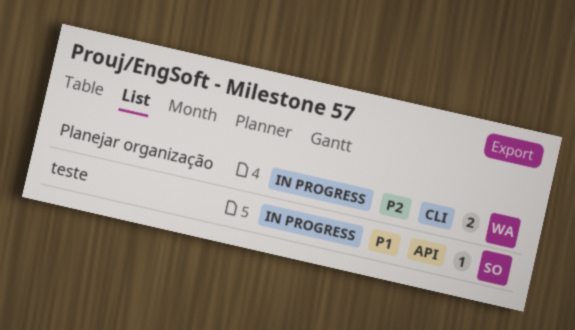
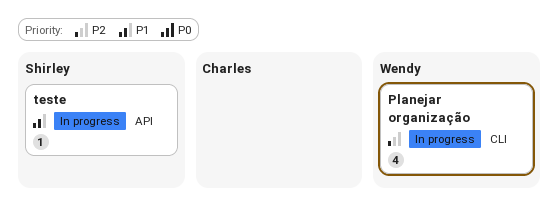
Planejar organização, estimate: 2 -> 4

